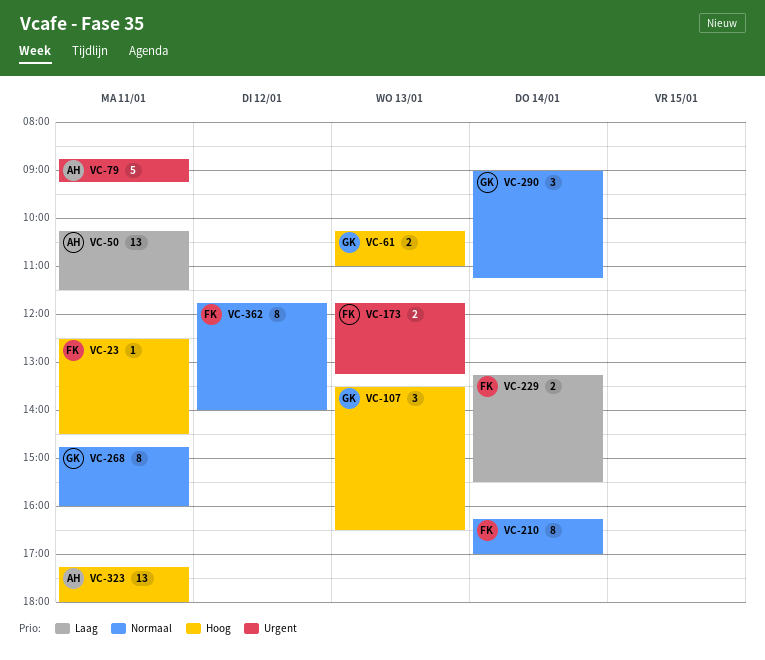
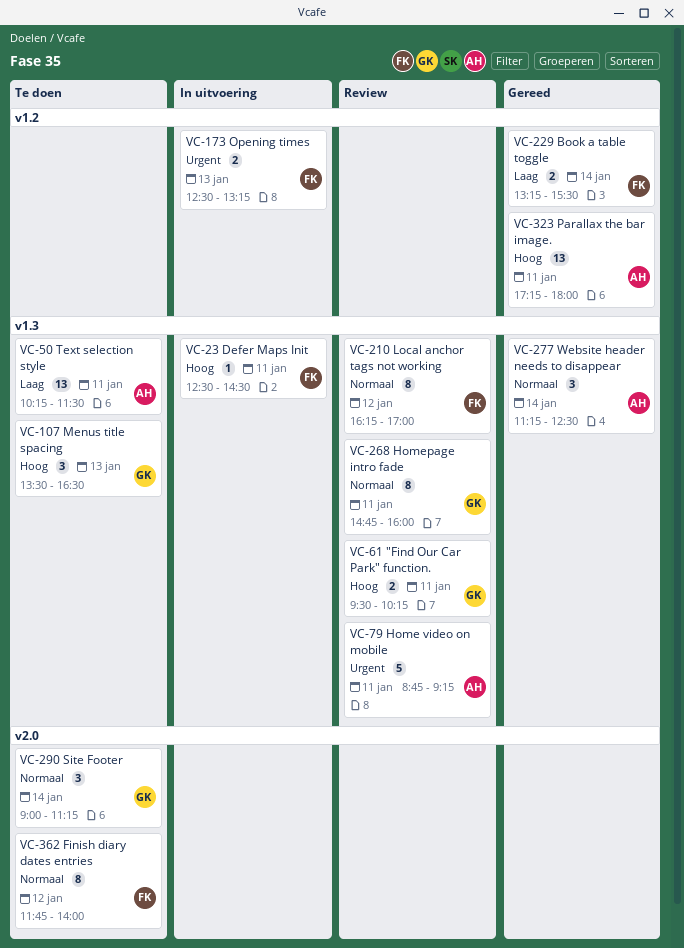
VC-61, day: Jan 13 -> Jan 11
VC-61, begins: 10:15 -> 09:30
VC-61, ends: 11:00 -> 10:15
VC-173, begins: 11:45 -> 12:30
VC-210, day: Jan 14 -> Jan 12
VC-277: none -> present

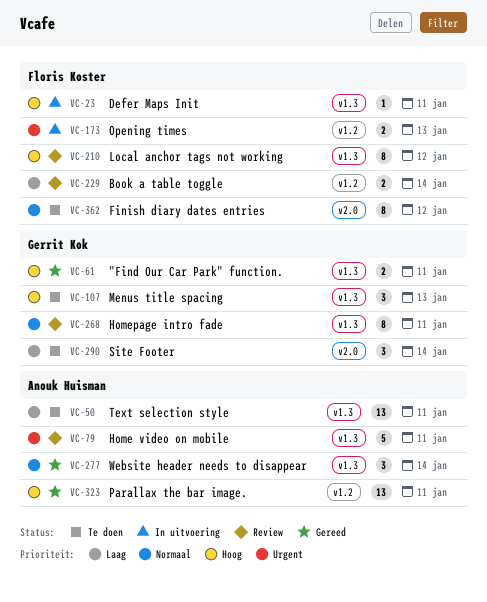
VC-61, status: Review -> Gereed
VC-210, priority: Normaal -> Hoog
VC-229, status: Gereed -> Review
VC-290, priority: Normaal -> Laag

